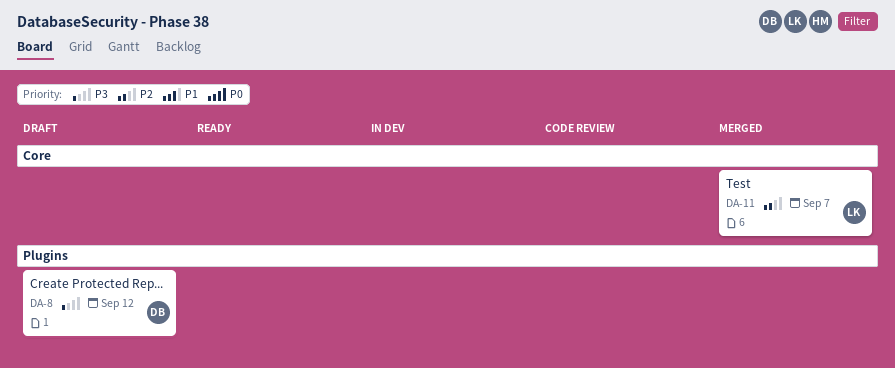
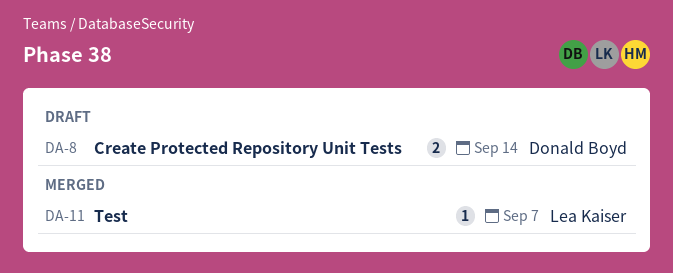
DA-8, due: Sep 12 -> Sep 14

